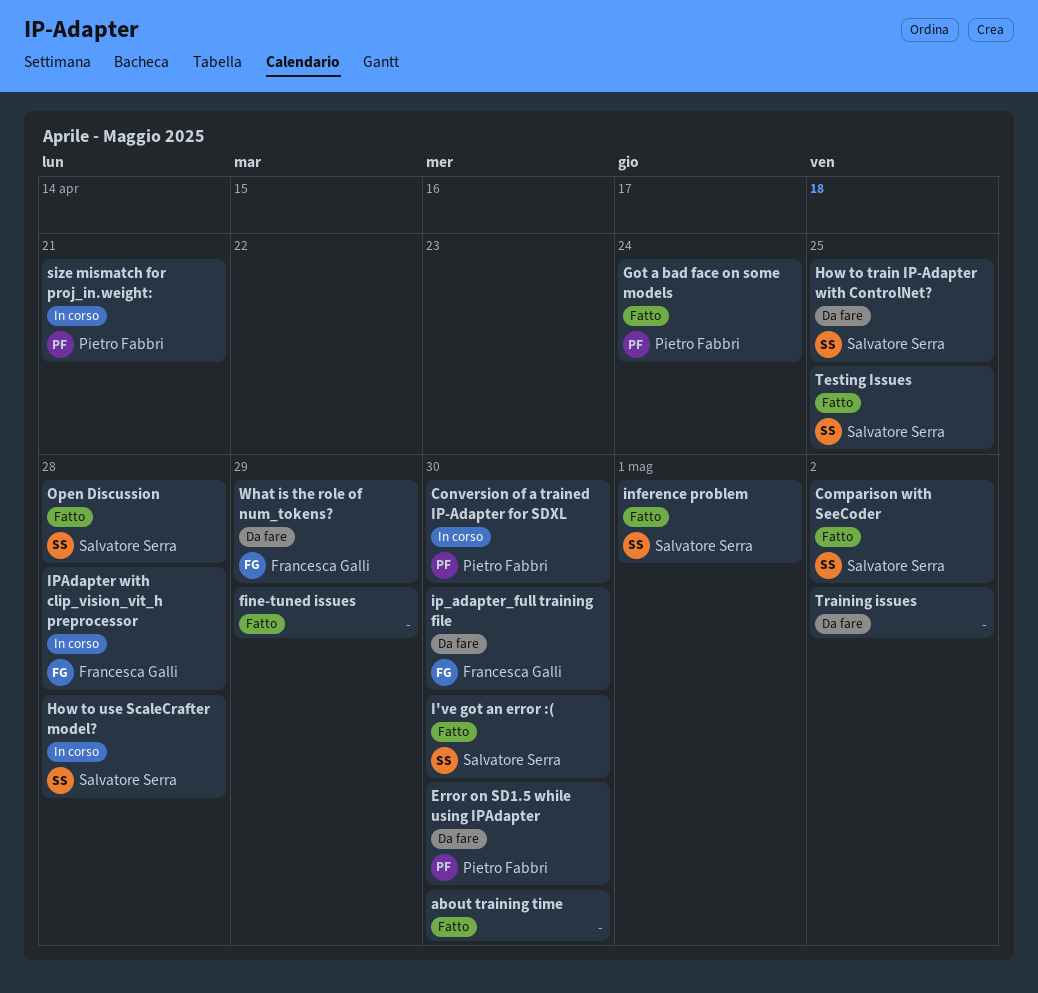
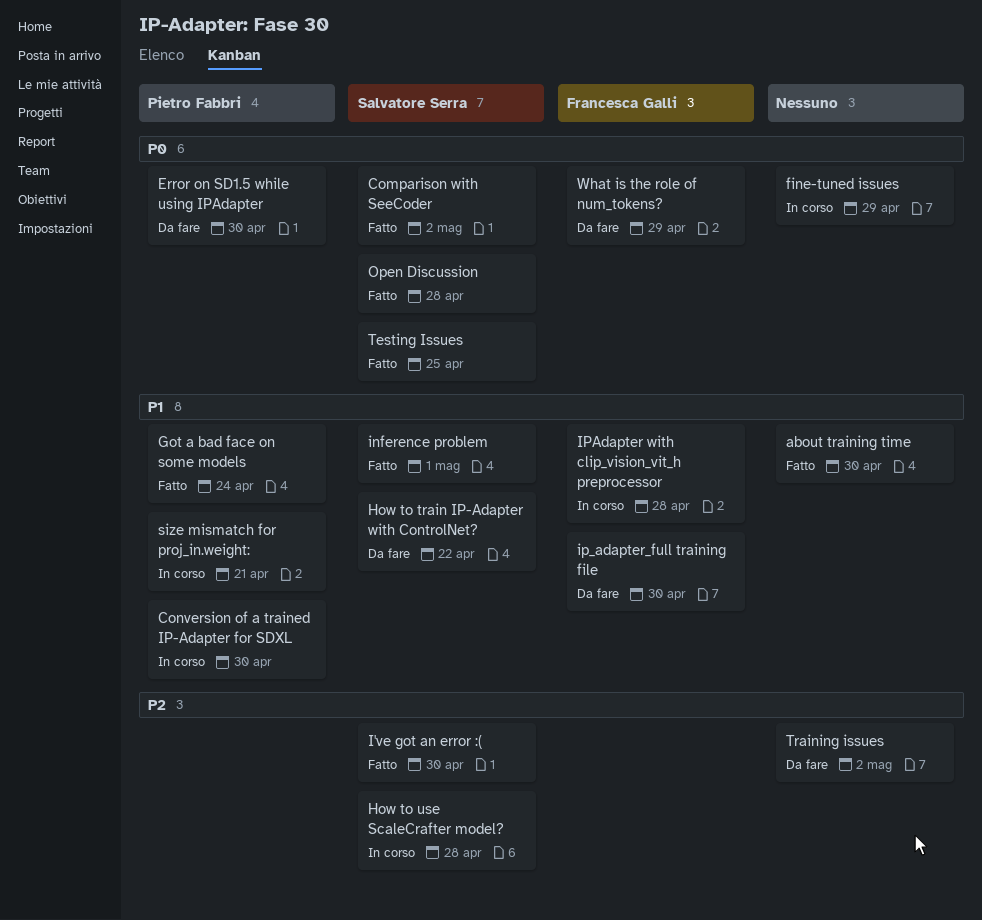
fine-tuned issues, status: Fatto -> In corso
How to train IP-Adapter with ControlNet?, due: Apr 25 -> Apr 22

